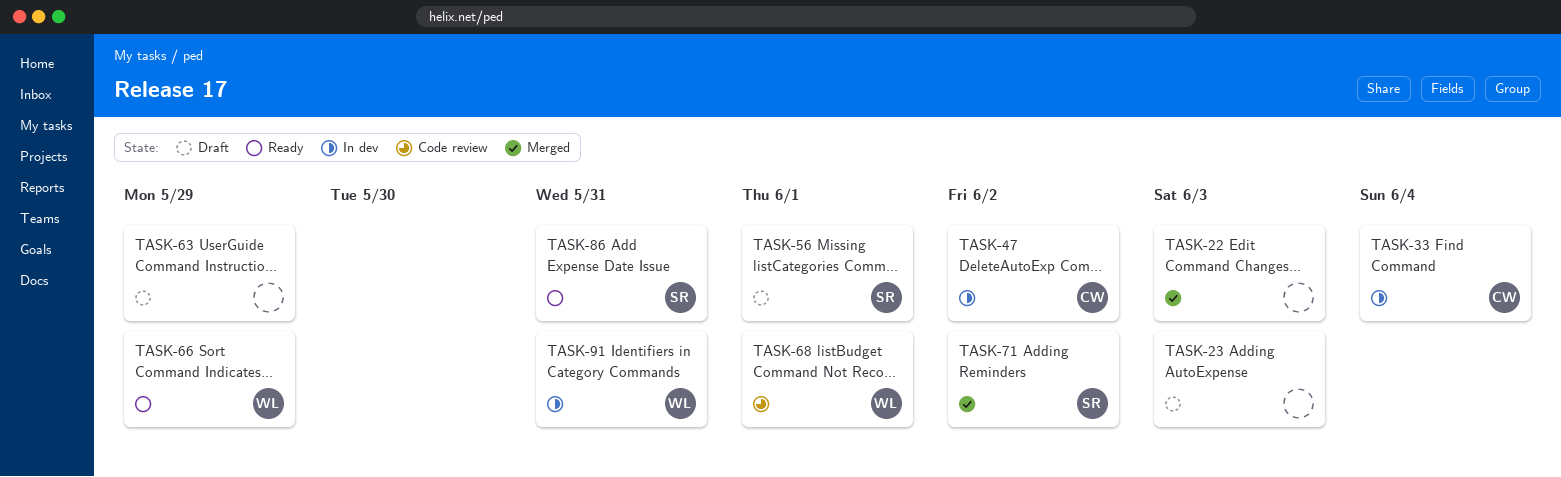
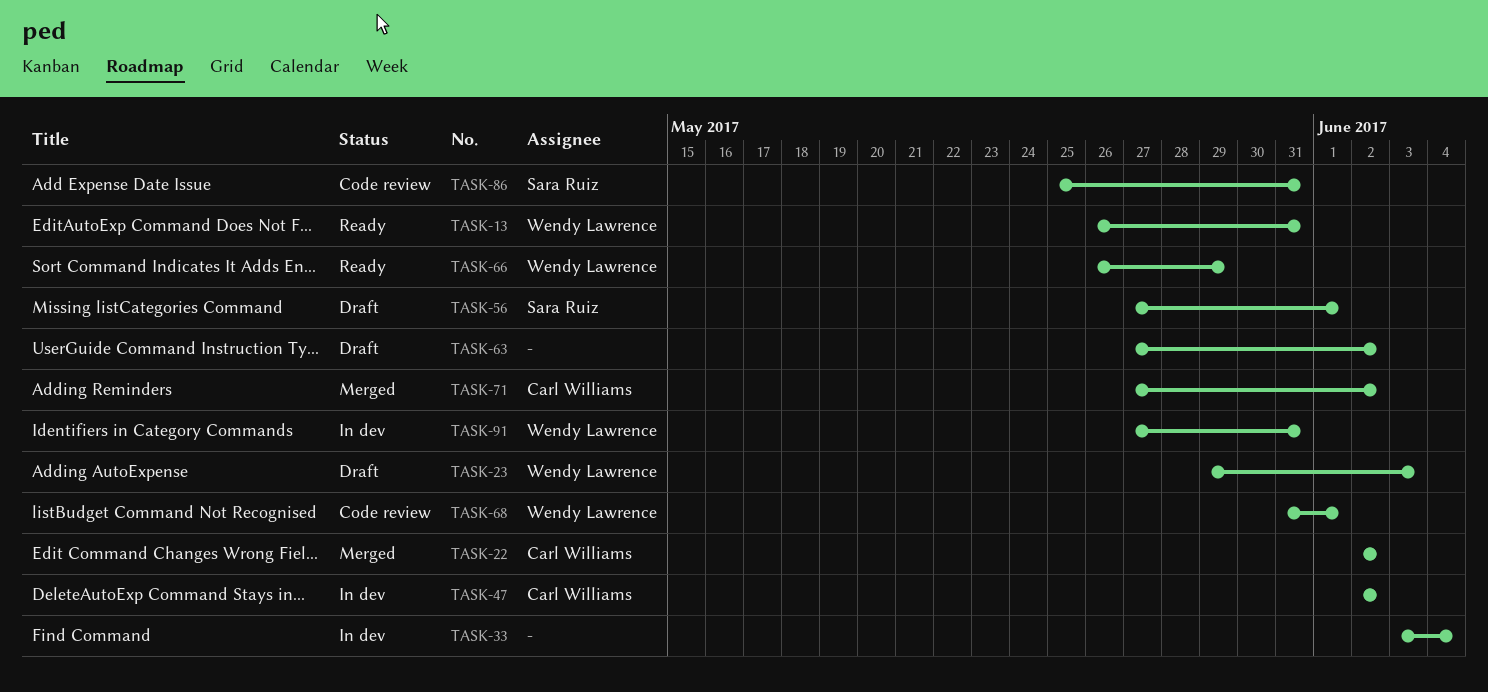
TASK-13: none -> present
TASK-22, owner: none -> Carl Williams
TASK-22, due: Jun 3 -> Jun 2
TASK-23, owner: none -> Wendy Lawrence
TASK-33, owner: Carl Williams -> none
TASK-63, due: May 29 -> Jun 2
TASK-71, owner: Sara Ruiz -> Carl Williams
TASK-86, status: Ready -> Code review

